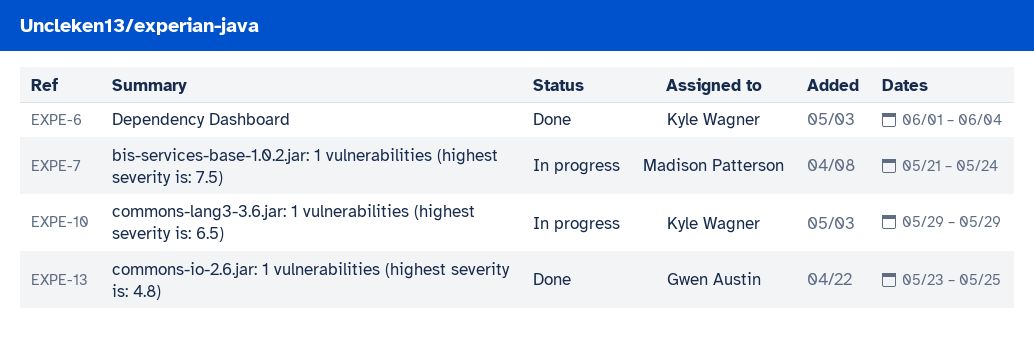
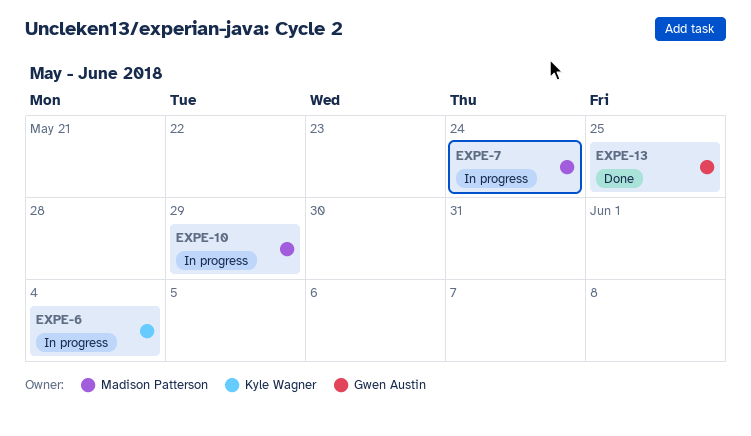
EXPE-6, status: Done -> In progress
EXPE-10, owner: Kyle Wagner -> Madison Patterson

